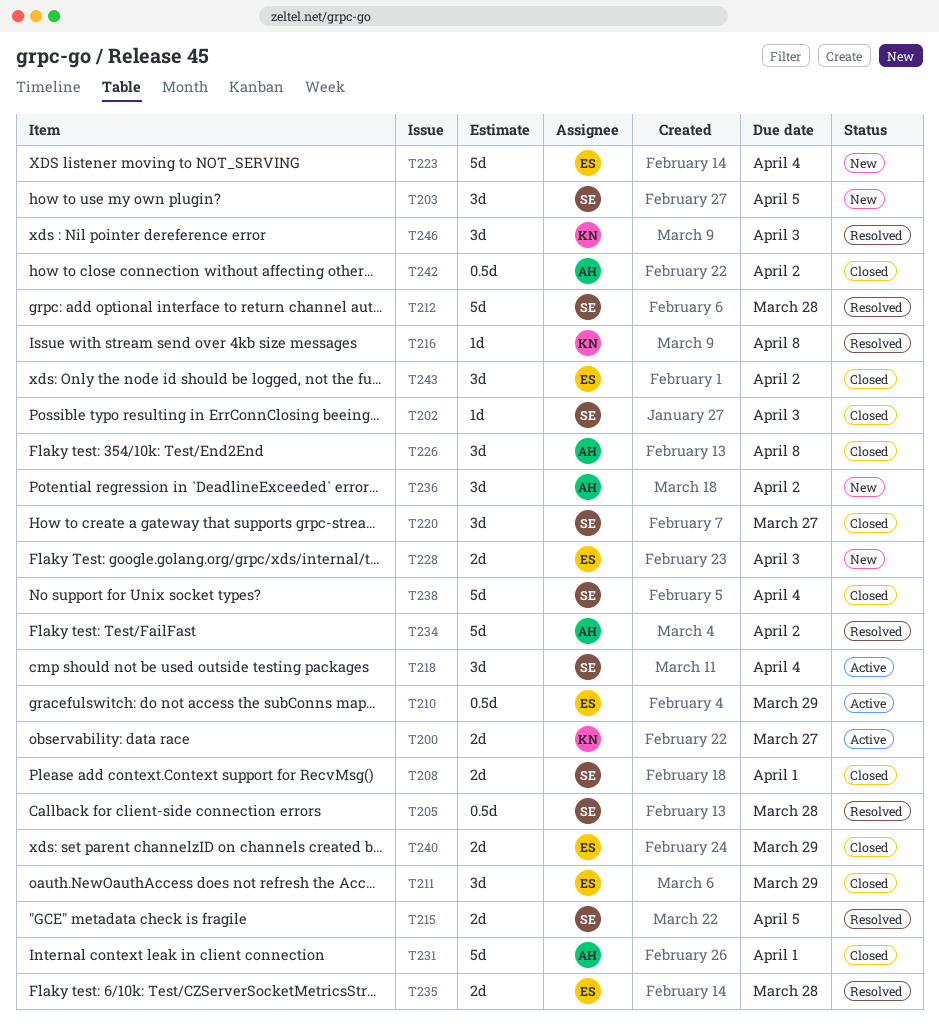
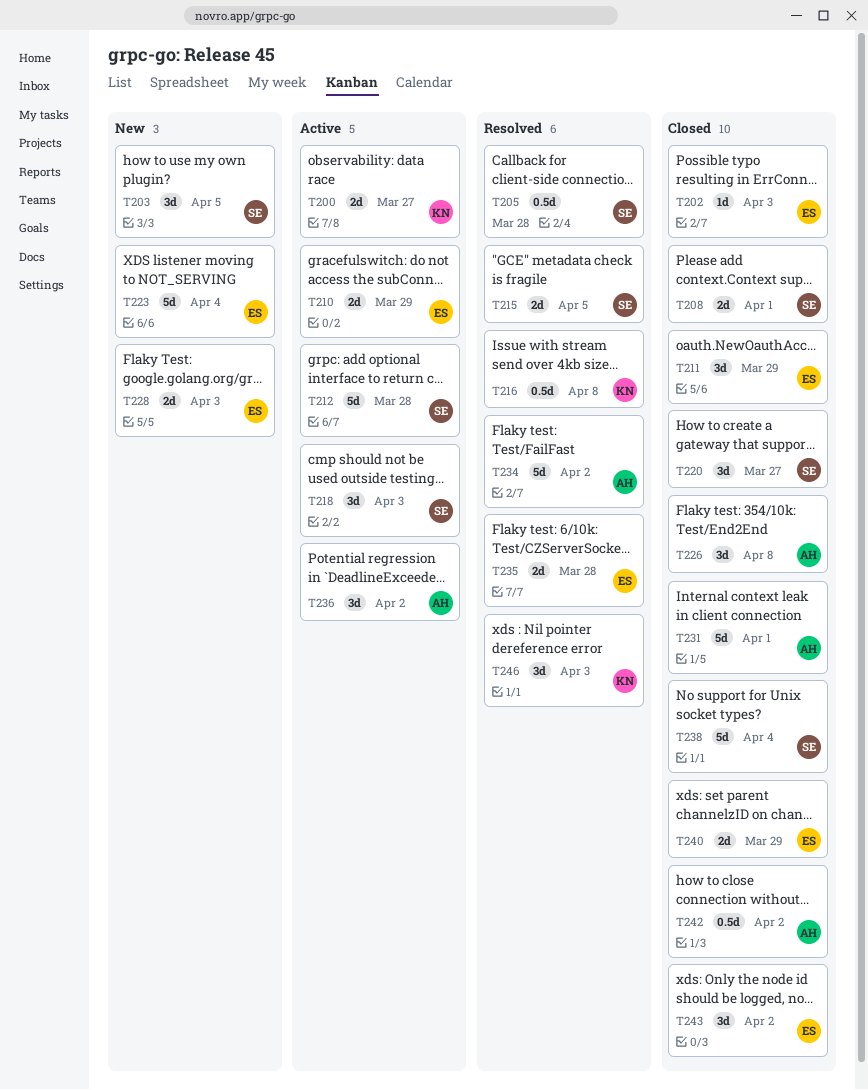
T202, owner: SE -> ES
T210, estimate: 0.5d -> 2d
T212, status: Resolved -> Active
T216, estimate: 1d -> 0.5d
T218, due: Apr 4 -> Apr 3
T236, status: New -> Active

